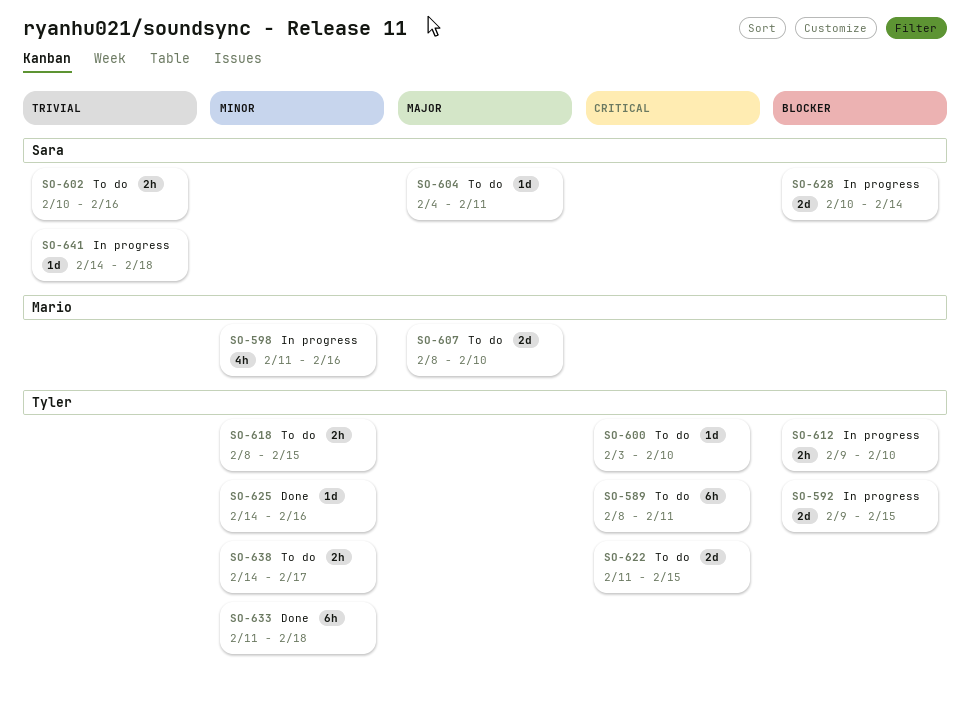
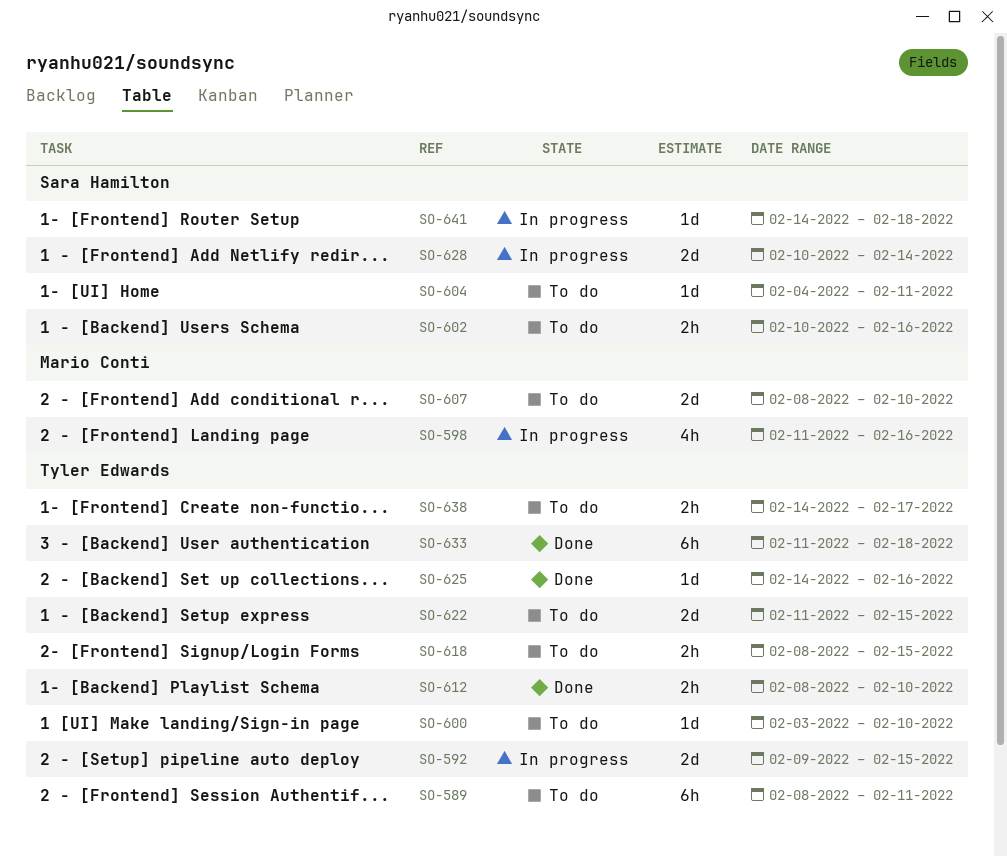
SO-612, status: In progress -> Done
SO-612, start: Feb 9 -> Feb 8

